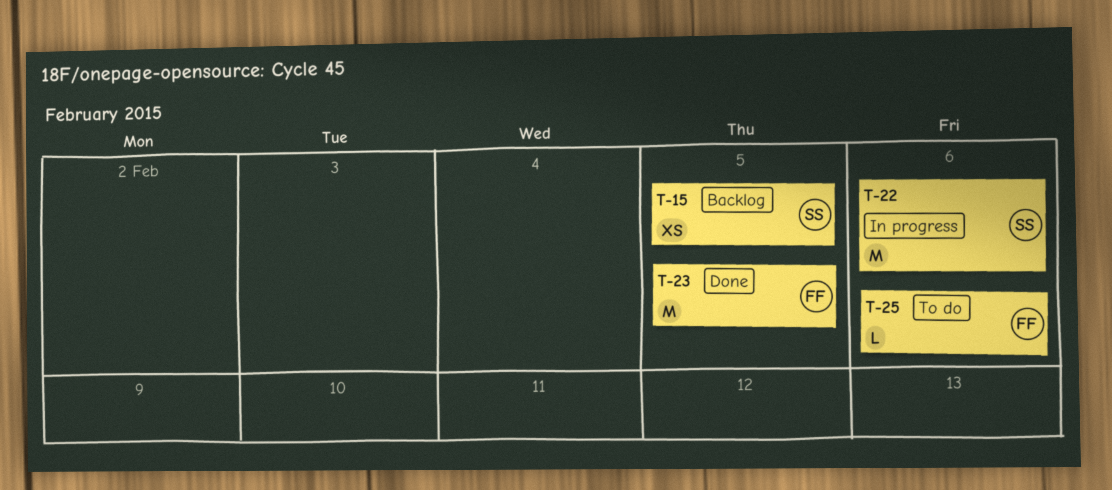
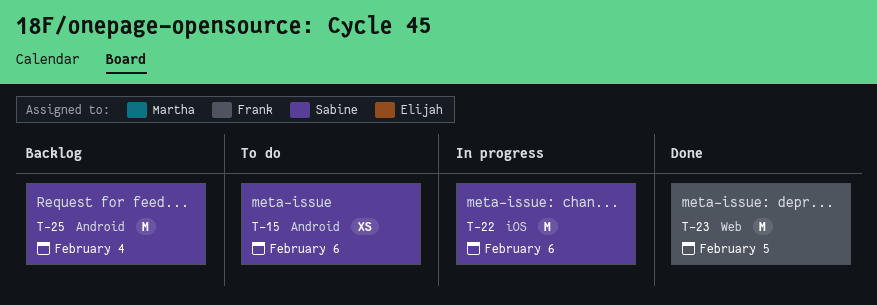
T-15, status: Backlog -> To do
T-15, due: Feb 5 -> Feb 6
T-25, status: To do -> Backlog
T-25, owner: Frank -> Sabine
T-25, estimate: L -> M
T-25, due: Feb 6 -> Feb 4

